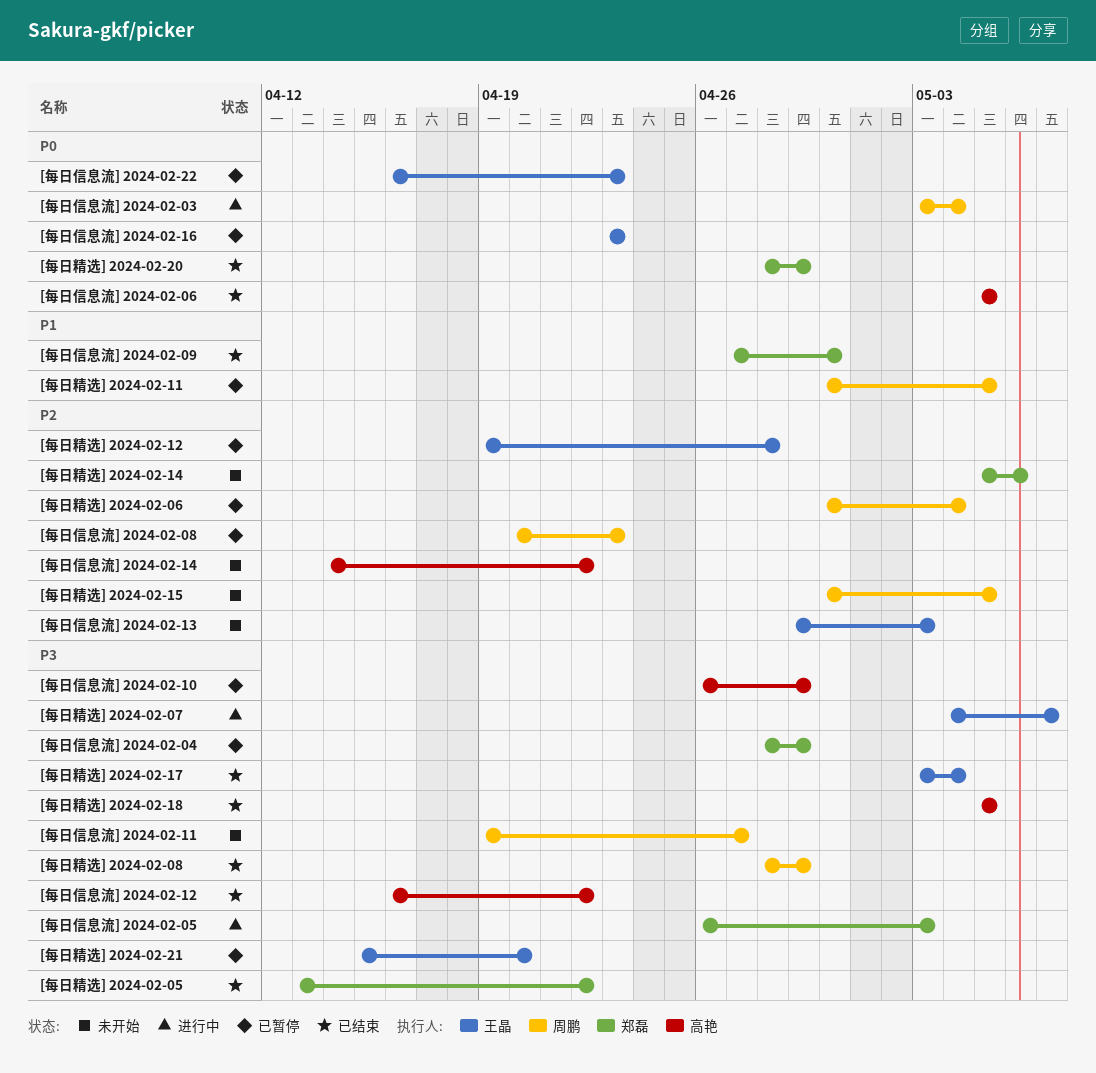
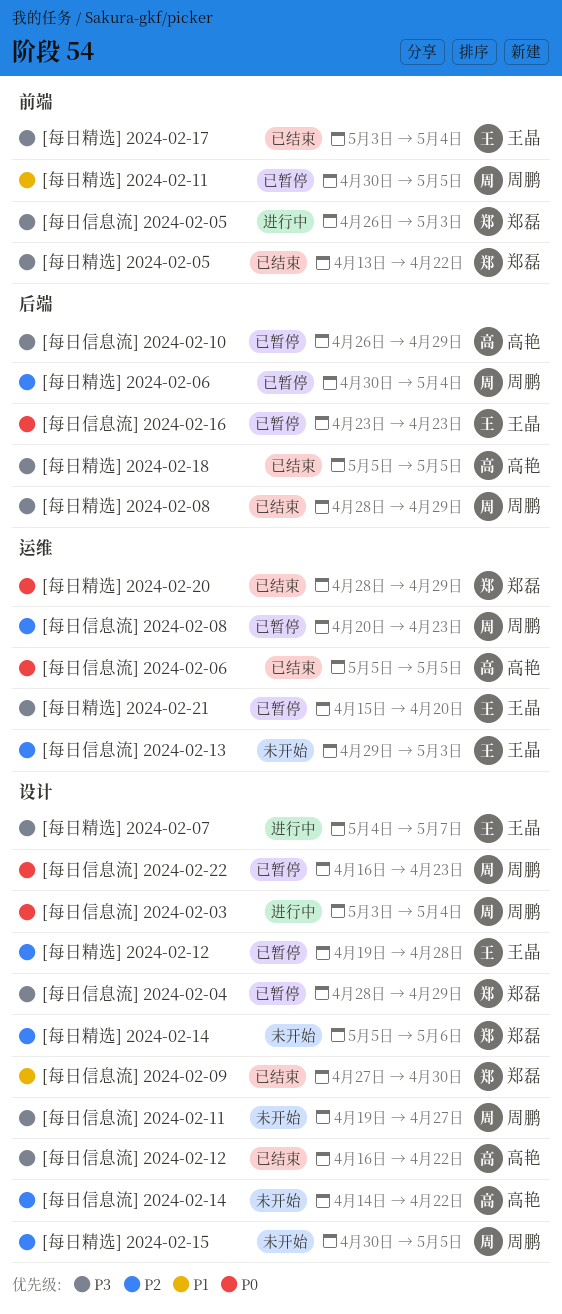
[每日信息流] 2024-02-22, owner: 王晶 -> 周鹏

